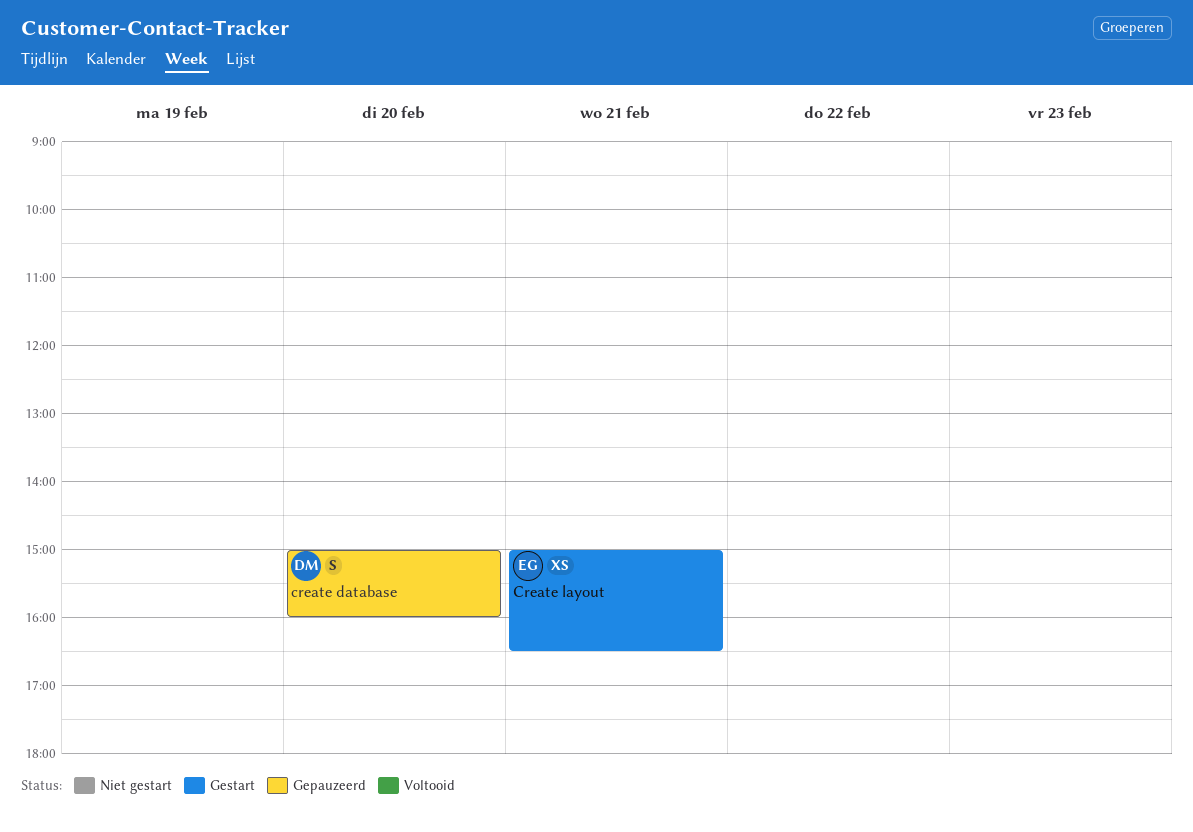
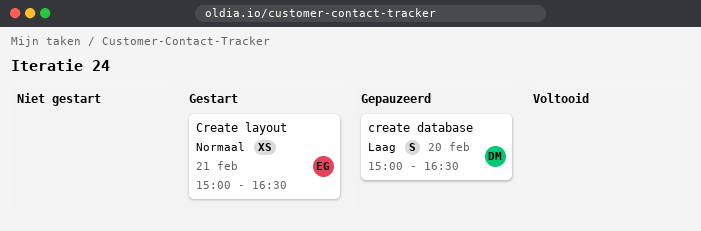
create database, ends: 16:00 -> 16:30

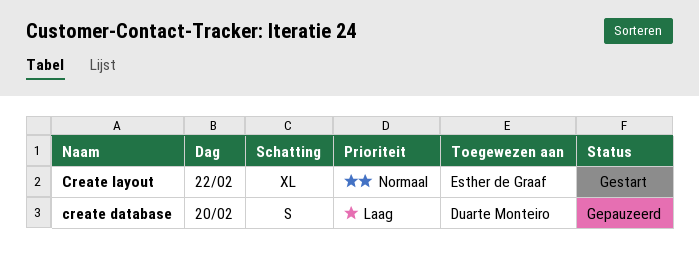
Create layout, estimate: XS -> XL
Create layout, day: Feb 21 -> Feb 22

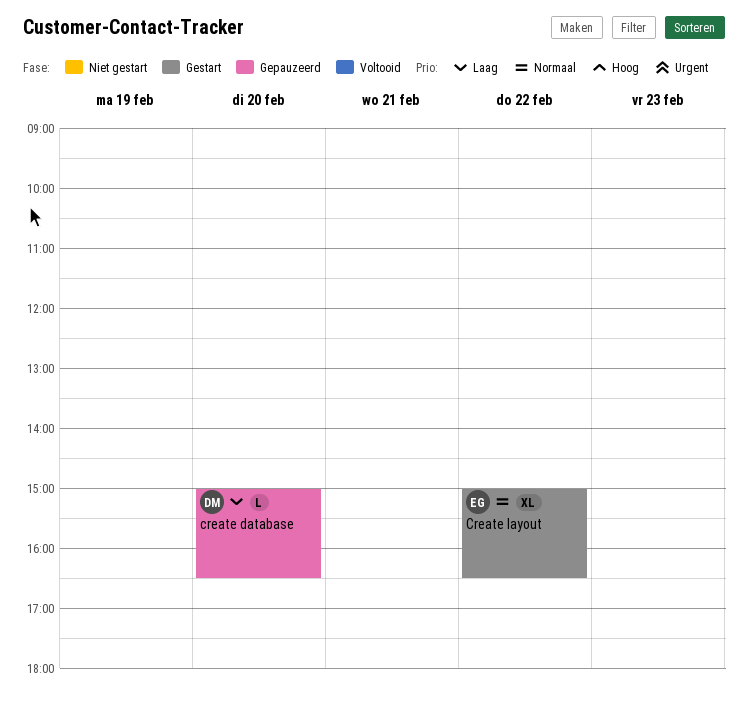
create database, estimate: S -> L

